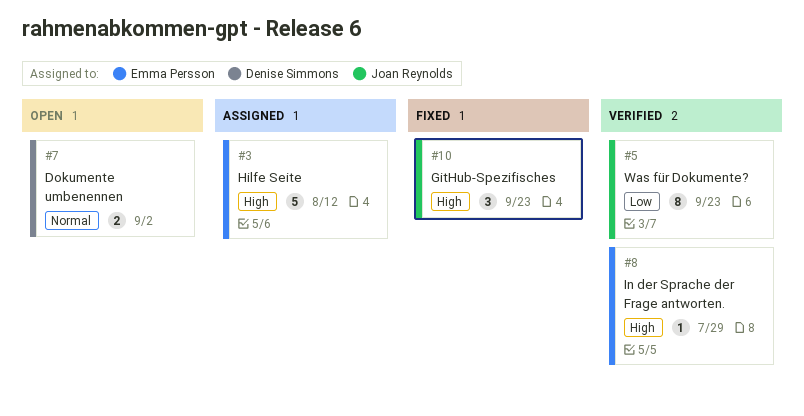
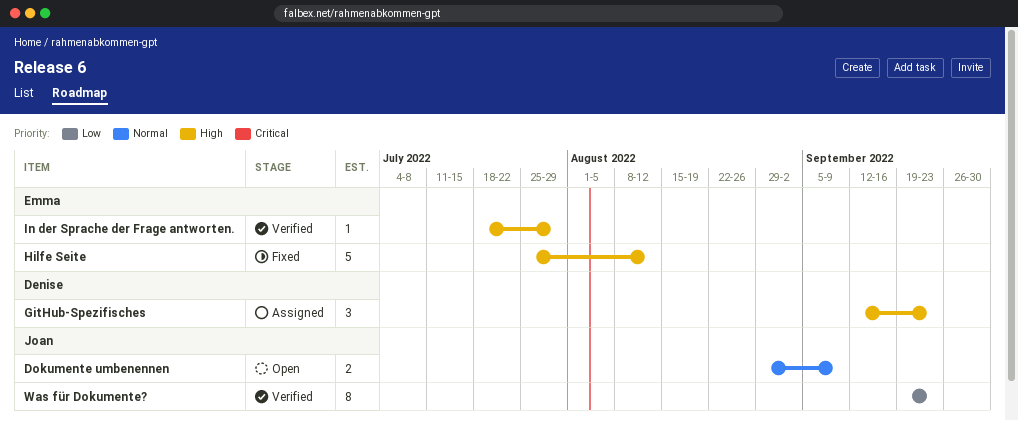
Dokumente umbenennen, owner: Denise Simmons -> Joan Reynolds
Dokumente umbenennen, due: Sep 2 -> Sep 9
GitHub-Spezifisches, status: Fixed -> Assigned
GitHub-Spezifisches, owner: Joan Reynolds -> Denise Simmons
Hilfe Seite, status: Assigned -> Fixed

